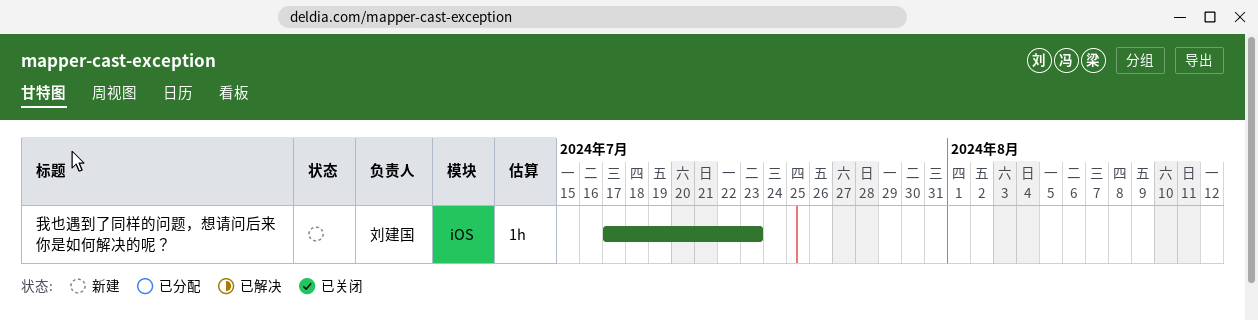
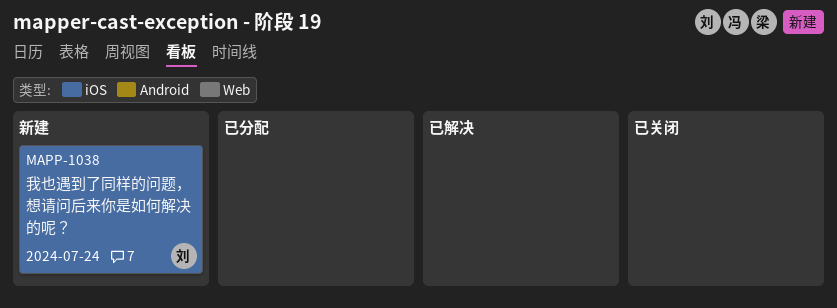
我也遇到了同样的问题，想请问后来你是如何解决的呢？, due: Jul 23 -> Jul 24

